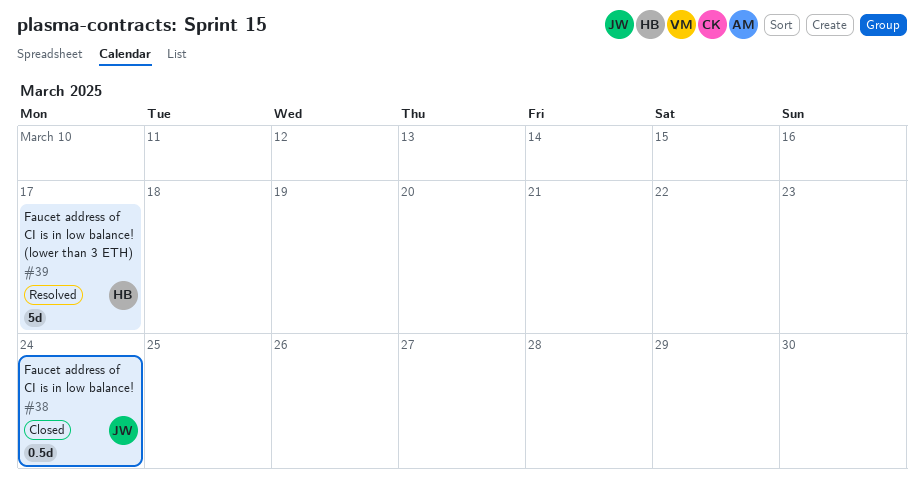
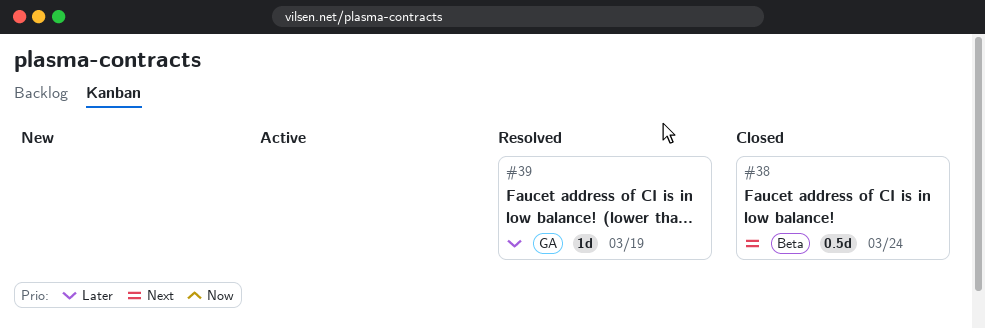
#39, estimate: 5d -> 1d
#39, due: Mar 17 -> Mar 19

